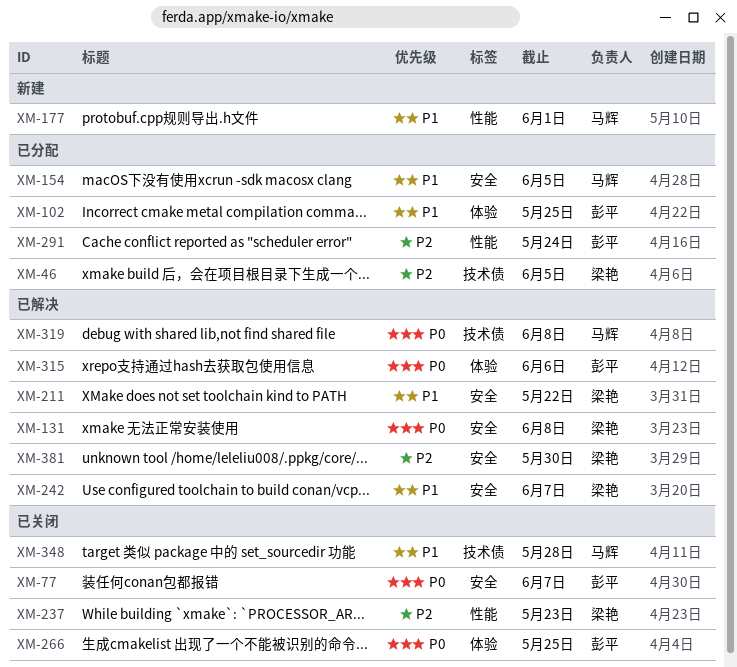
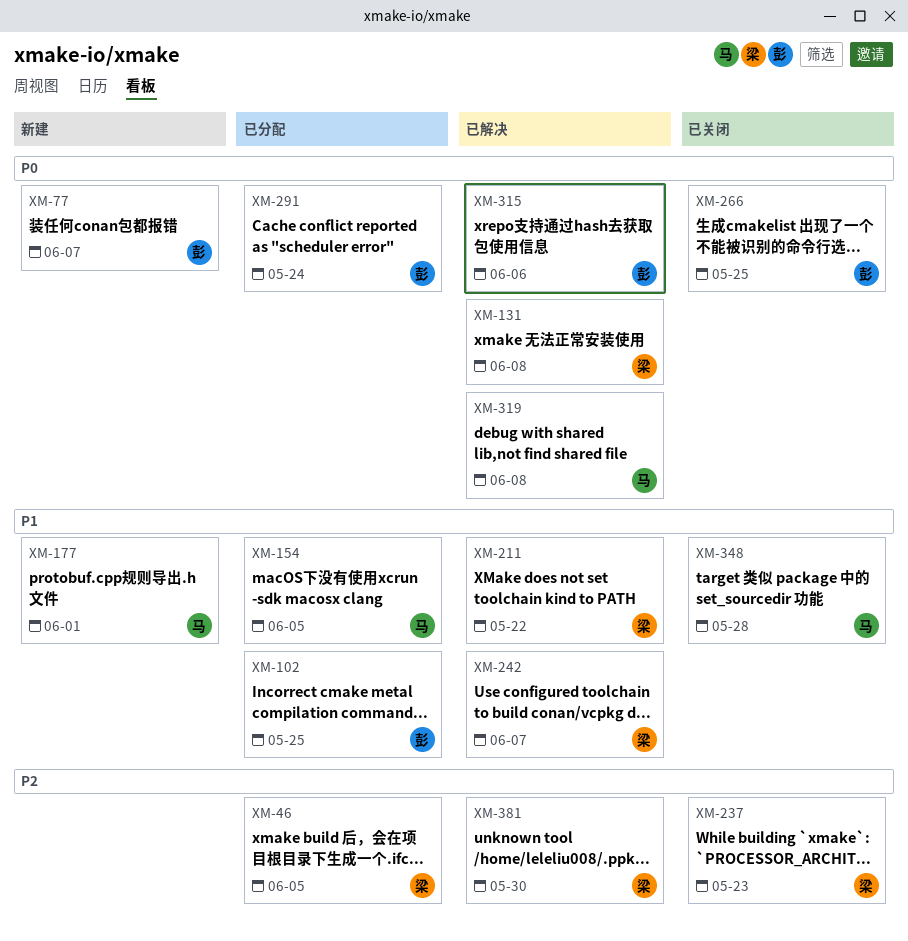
XM-77, status: 已关闭 -> 新建
XM-291, priority: P2 -> P0

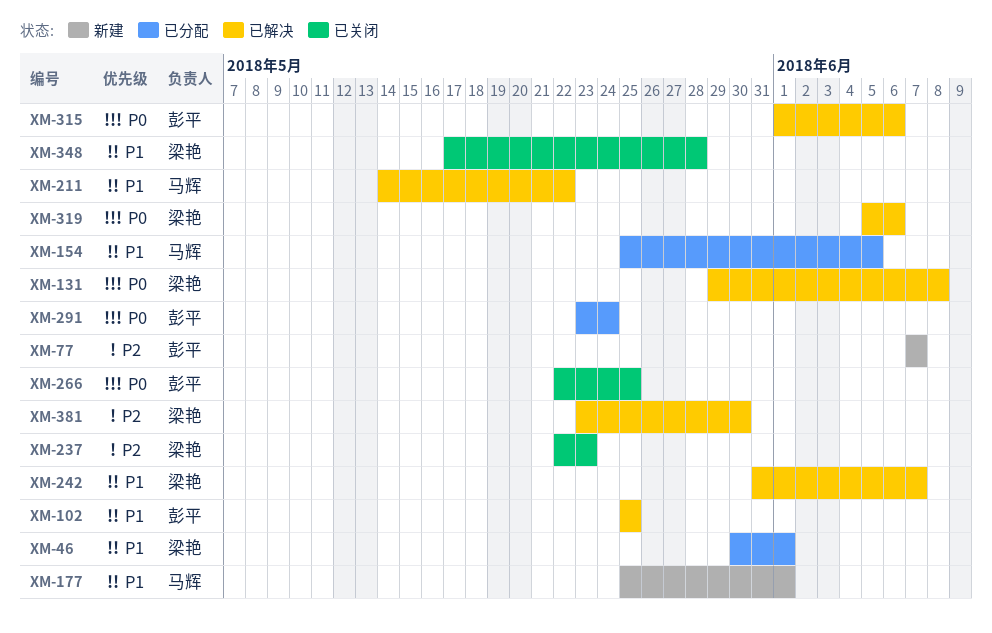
XM-46, priority: P2 -> P1
XM-46, due: Jun 5 -> Jun 1
XM-77, priority: P0 -> P2
XM-102, status: 已分配 -> 已解决
XM-211, owner: 梁艳 -> 马辉
XM-319, owner: 马辉 -> 梁艳
XM-319, due: Jun 8 -> Jun 6
XM-348, owner: 马辉 -> 梁艳

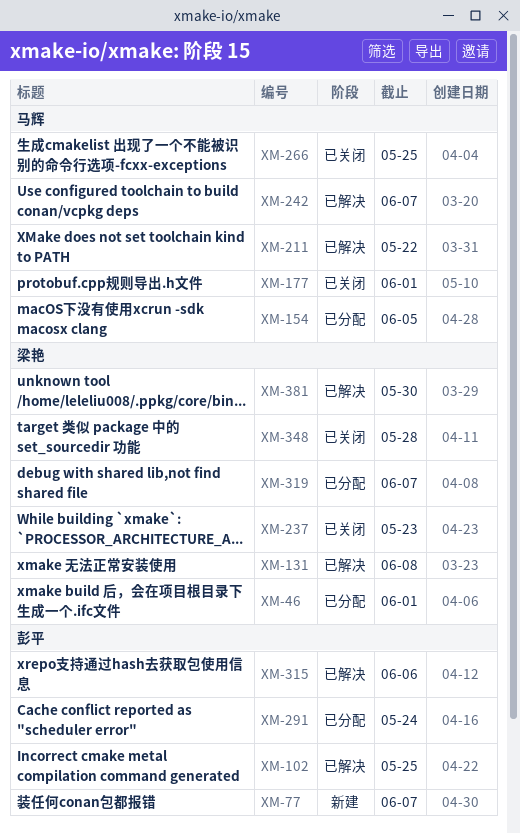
XM-177, status: 新建 -> 已关闭
XM-242, owner: 梁艳 -> 马辉
XM-266, owner: 彭平 -> 马辉
XM-319, status: 已解决 -> 已分配
XM-319, due: Jun 6 -> Jun 7

